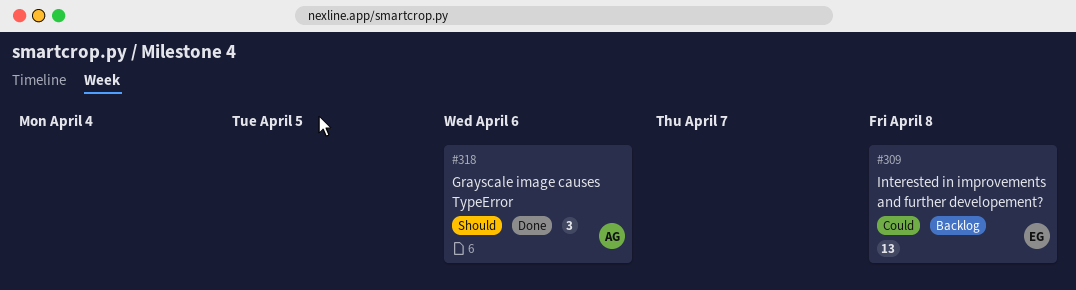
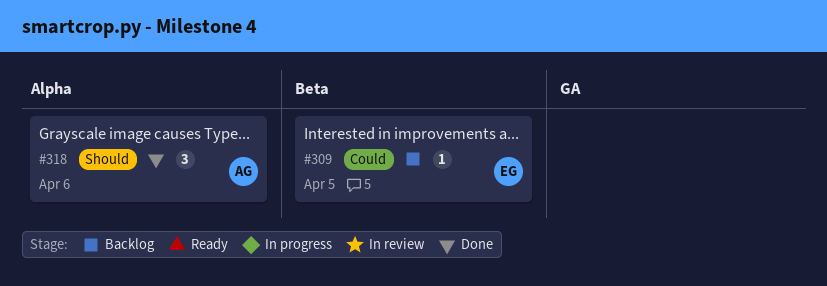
#309, estimate: 13 -> 1
#309, due: Apr 8 -> Apr 5

